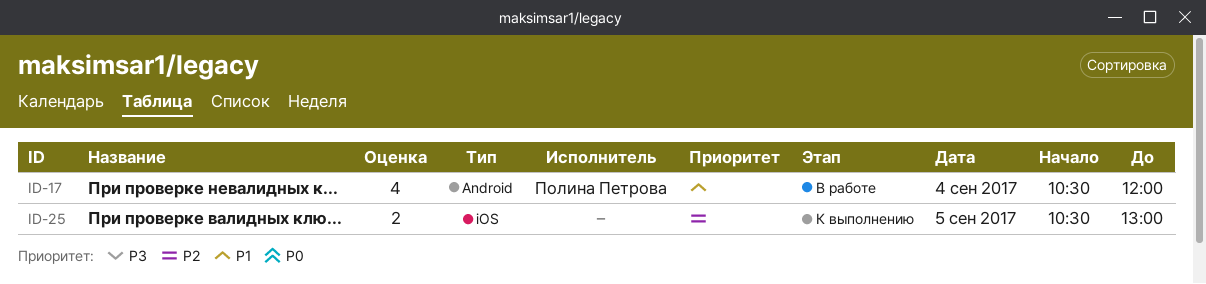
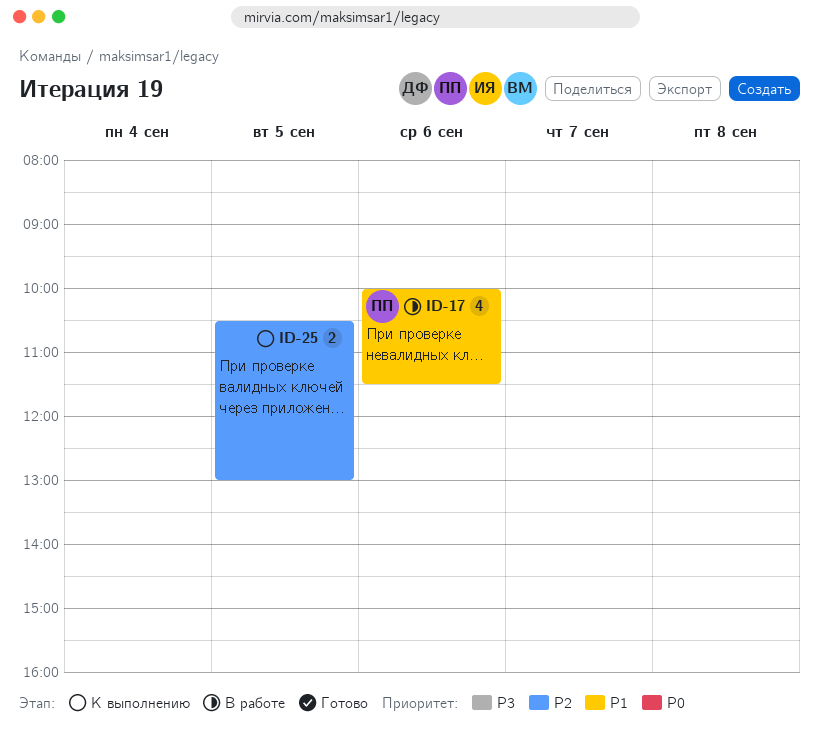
ID-17, day: Sep 4 -> Sep 6
ID-17, begins: 10:30 -> 10:00
ID-17, ends: 12:00 -> 11:30

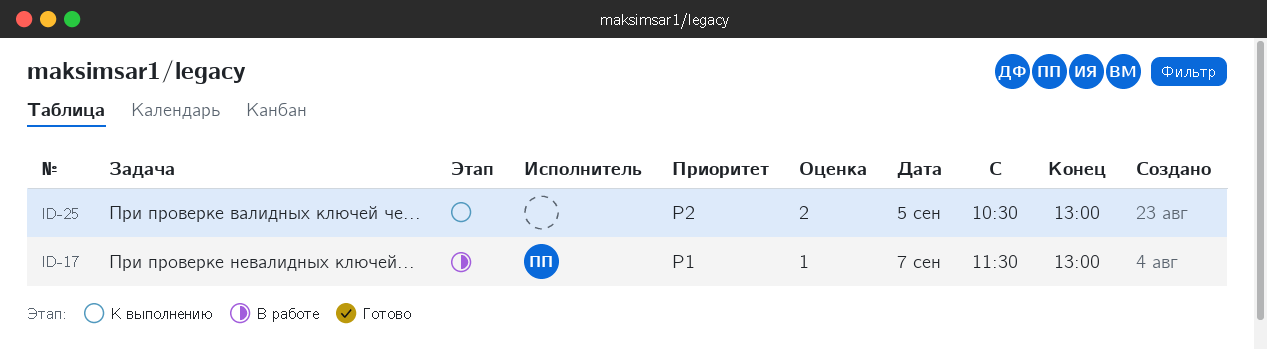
ID-17, estimate: 4 -> 1
ID-17, day: Sep 6 -> Sep 7
ID-17, begins: 10:00 -> 11:30
ID-17, ends: 11:30 -> 13:00

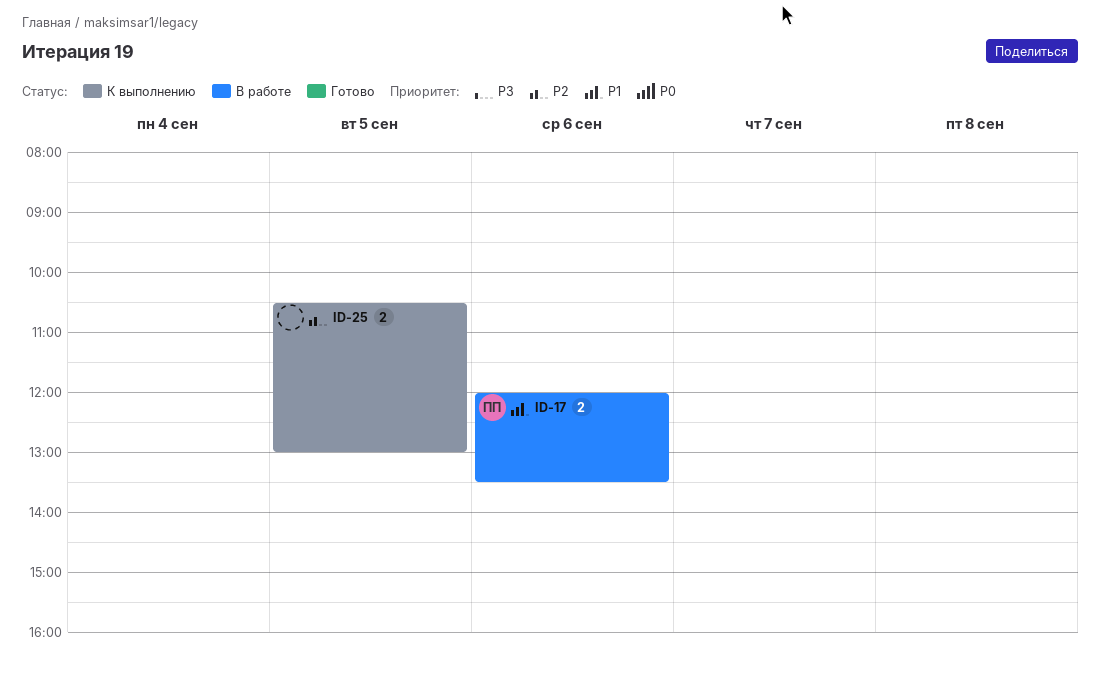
ID-17, estimate: 1 -> 2
ID-17, day: Sep 7 -> Sep 6
ID-17, begins: 11:30 -> 12:00
ID-17, ends: 13:00 -> 13:30

